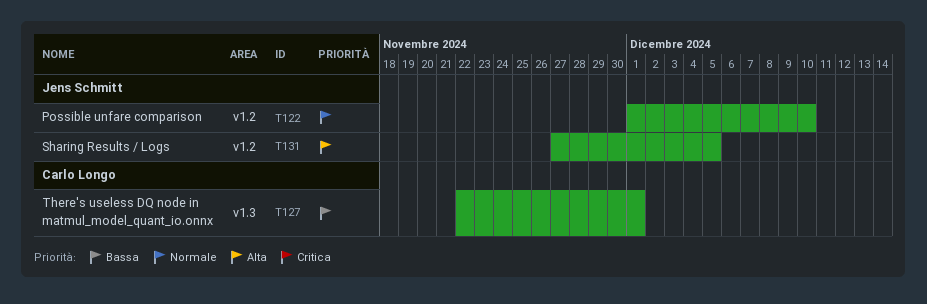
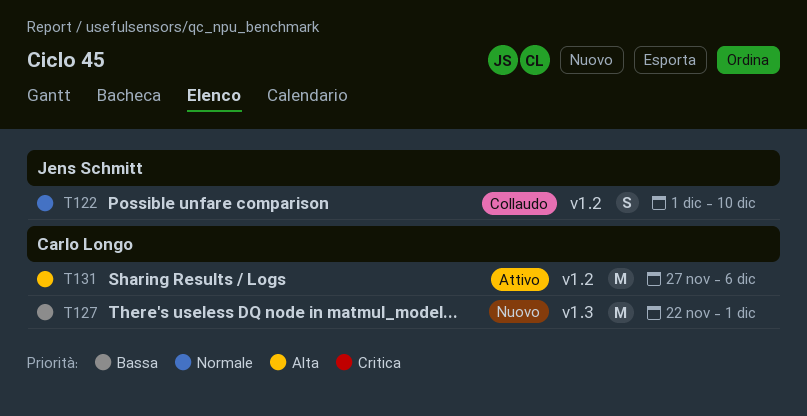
T131, owner: Jens Schmitt -> Carlo Longo
T131, due: Dec 5 -> Dec 6

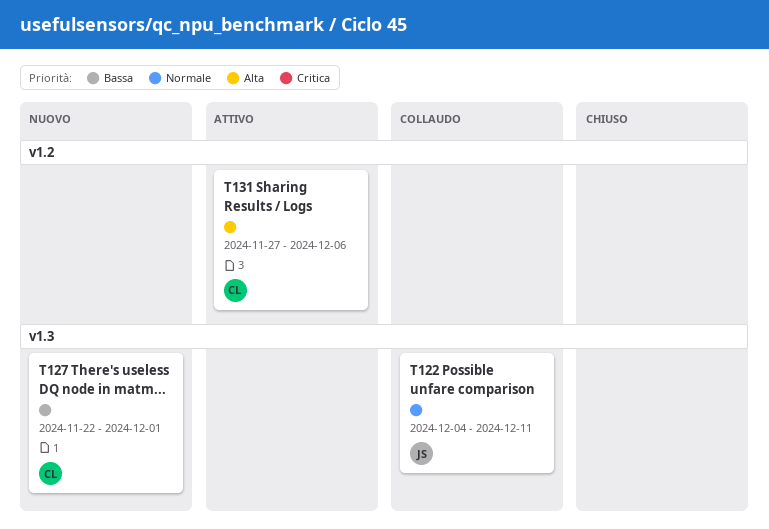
T122, label: v1.2 -> v1.3
T122, start: Dec 1 -> Dec 4
T122, due: Dec 10 -> Dec 11

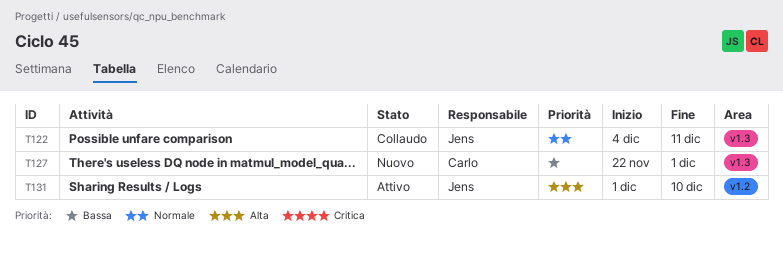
T131, owner: Carlo -> Jens
T131, start: Nov 27 -> Dec 1
T131, due: Dec 6 -> Dec 10

